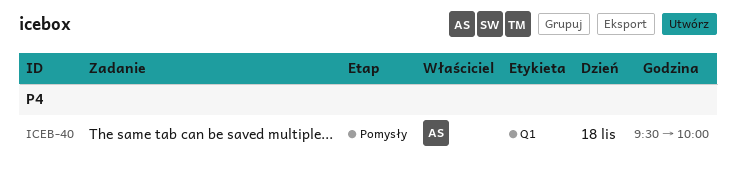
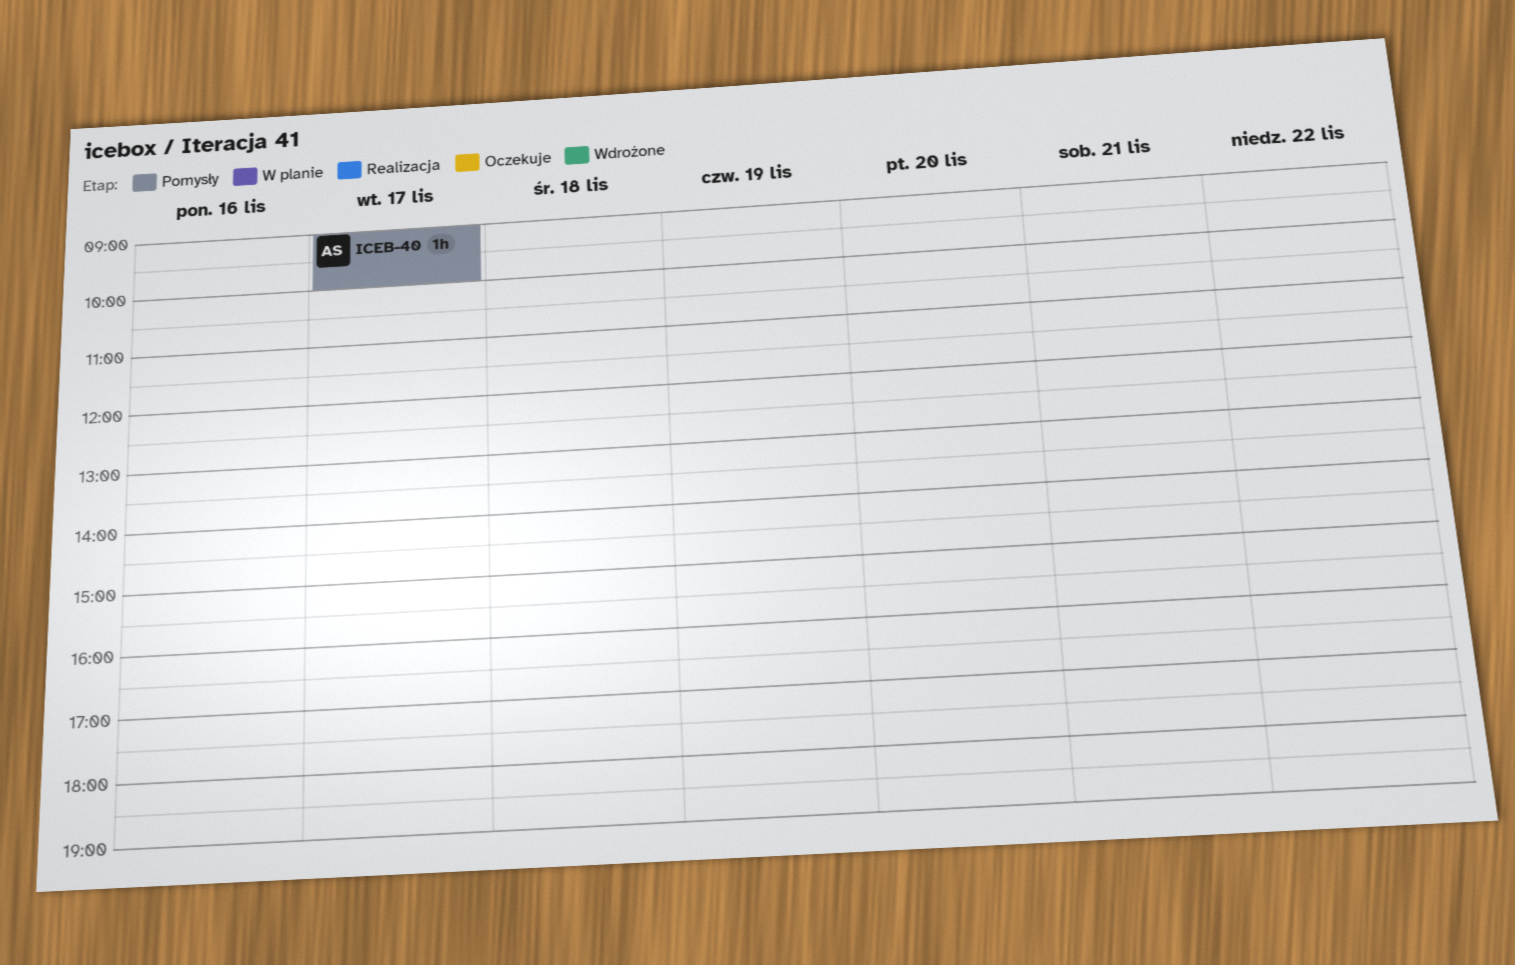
ICEB-40, day: Nov 18 -> Nov 17
ICEB-40, begins: 09:30 -> 09:00

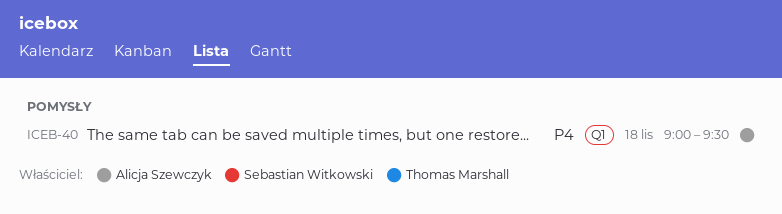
ICEB-40, day: Nov 17 -> Nov 18
ICEB-40, ends: 10:00 -> 09:30

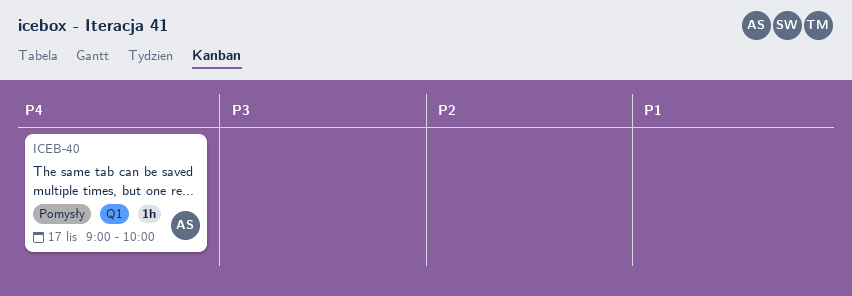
ICEB-40, day: Nov 18 -> Nov 17
ICEB-40, ends: 09:30 -> 10:00

